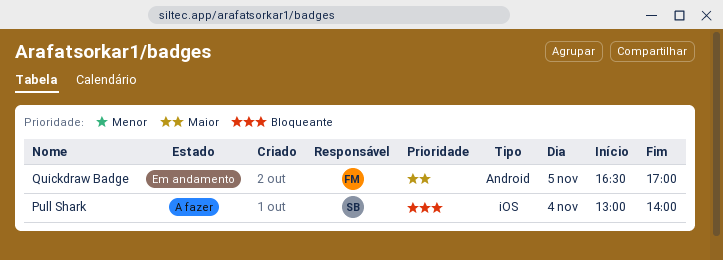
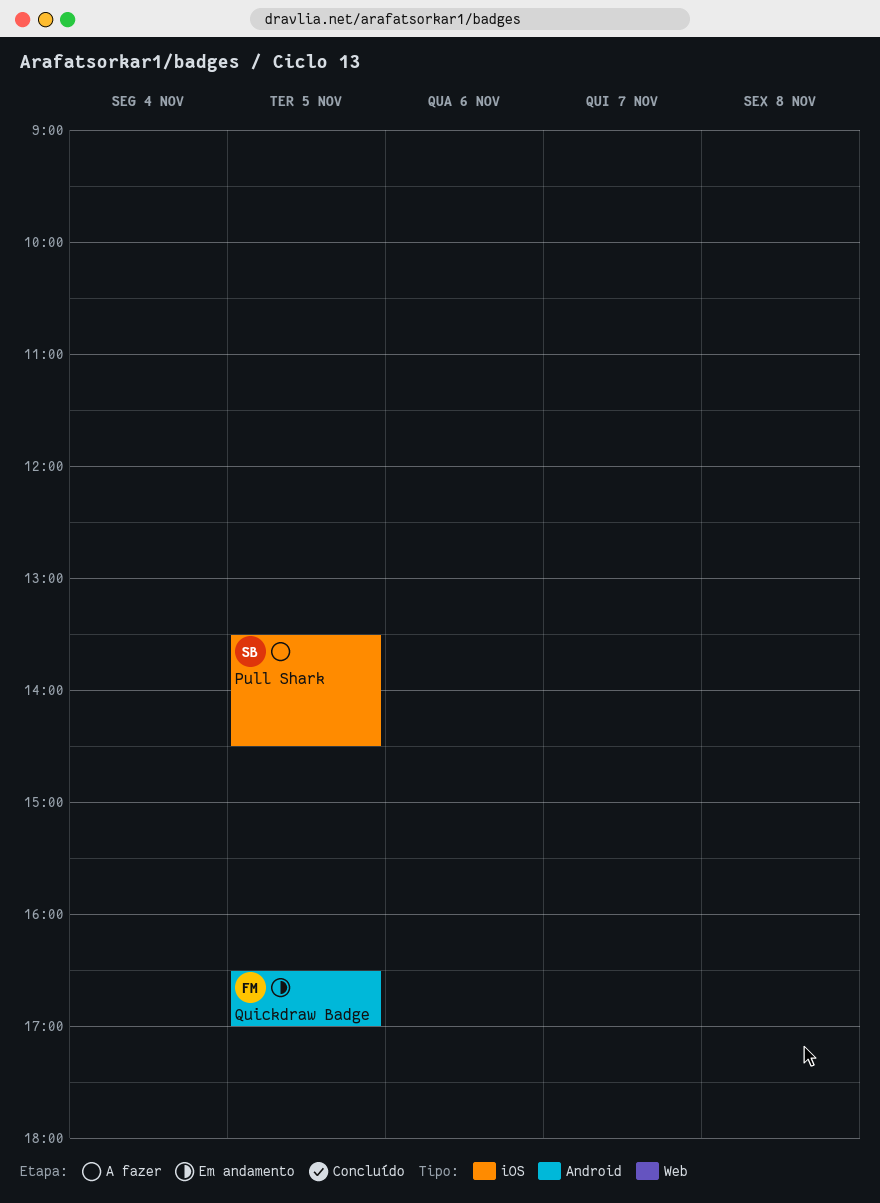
Pull Shark, day: Nov 4 -> Nov 5
Pull Shark, begins: 13:00 -> 13:30
Pull Shark, ends: 14:00 -> 14:30

